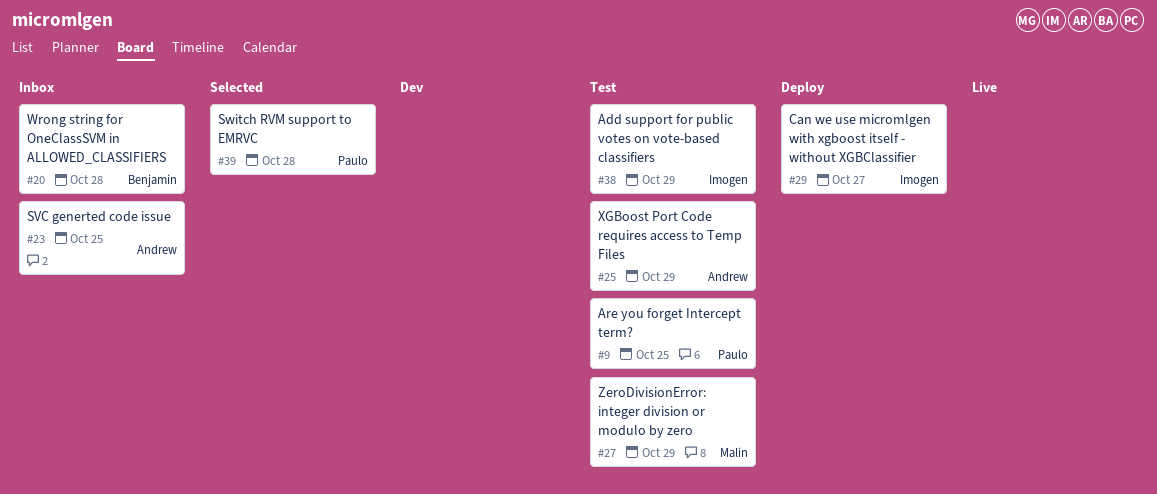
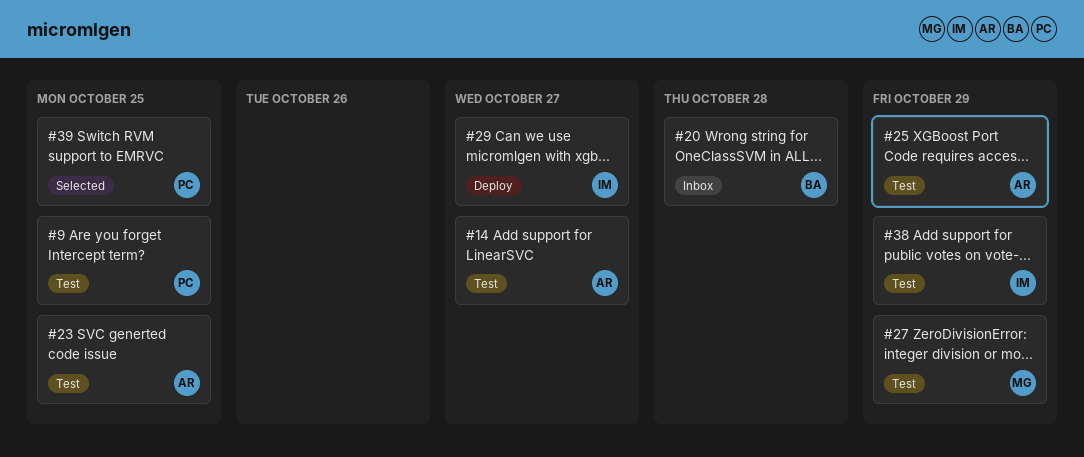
#14: none -> present
#23, status: Inbox -> Test
#39, due: Oct 28 -> Oct 25

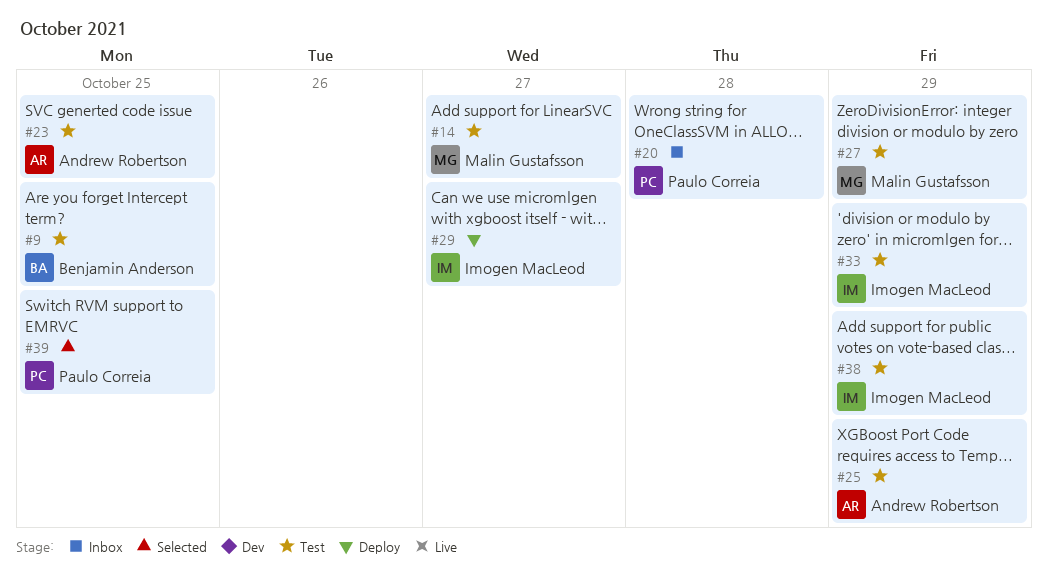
#9, owner: Paulo Correia -> Benjamin Anderson
#14, owner: Andrew Robertson -> Malin Gustafsson
#20, owner: Benjamin Anderson -> Paulo Correia
#33: none -> present

